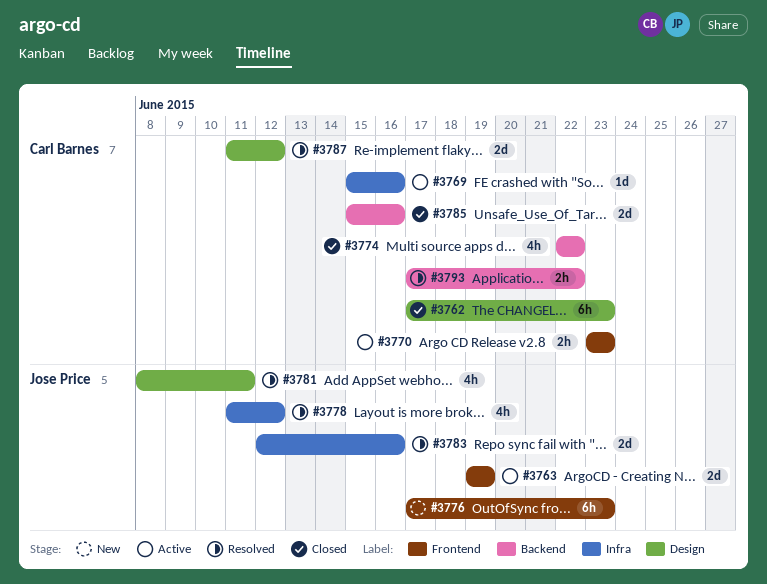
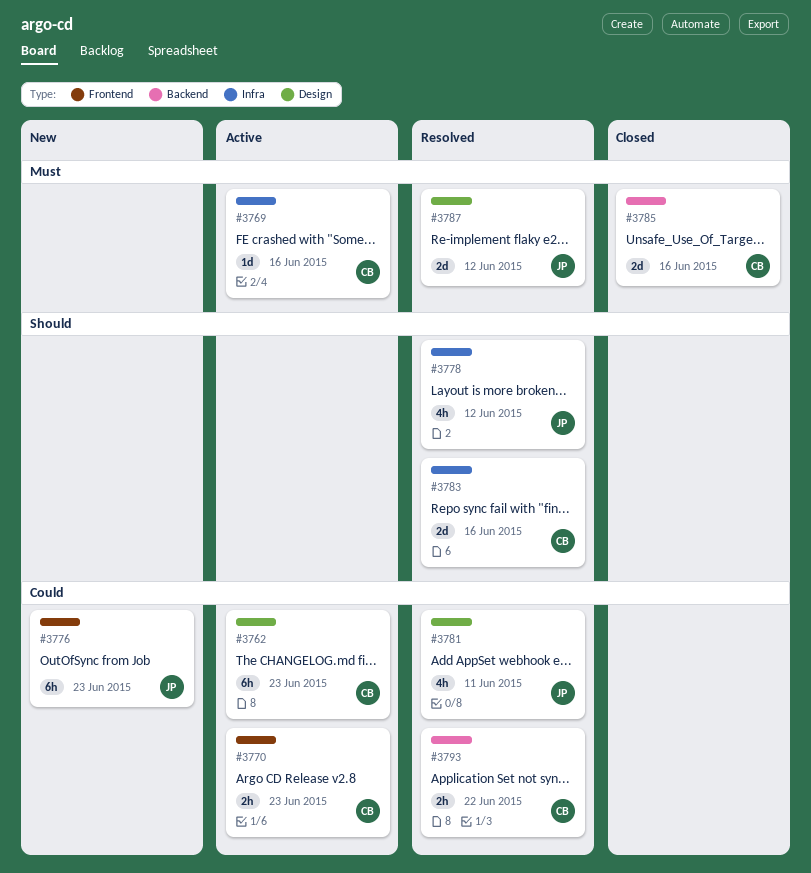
#3762, status: Closed -> Active
#3763: present -> none
#3774: present -> none
#3783, owner: Jose Price -> Carl Barnes
#3787, owner: Carl Barnes -> Jose Price

